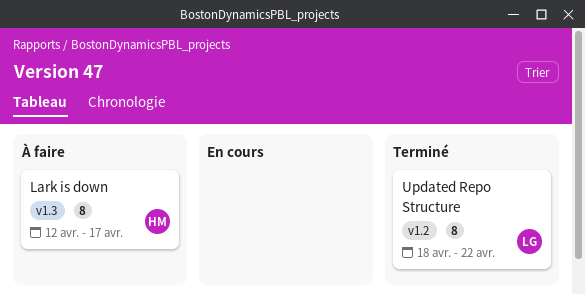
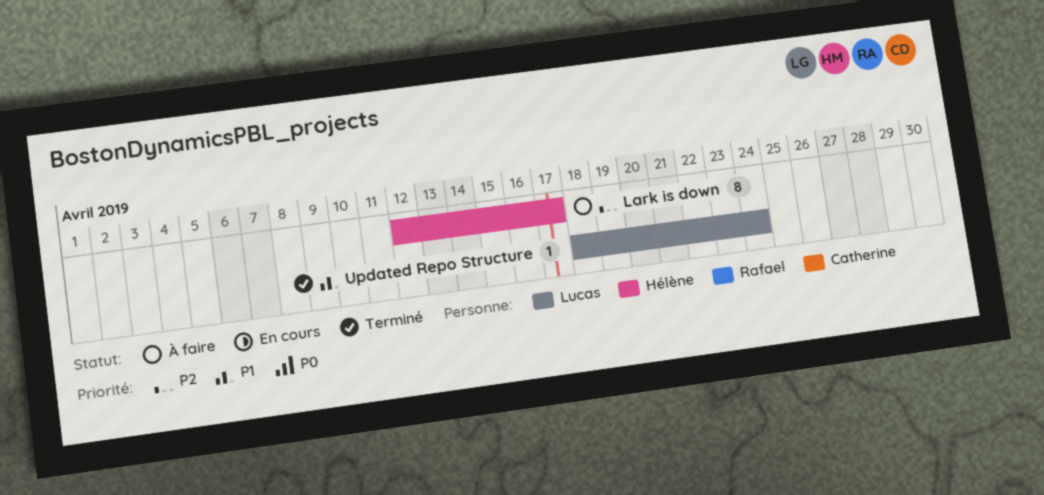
Updated Repo Structure, estimate: 8 -> 1
Updated Repo Structure, due: Apr 22 -> Apr 24

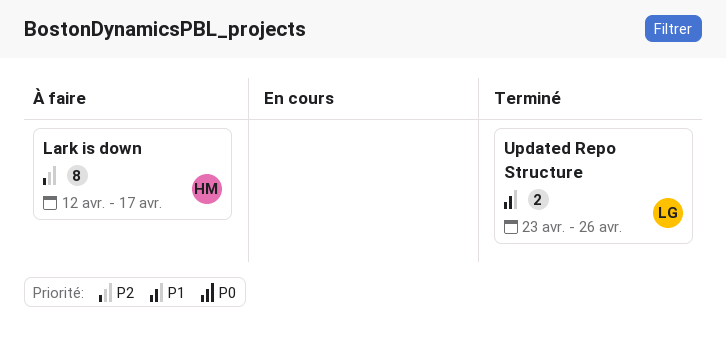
Updated Repo Structure, estimate: 1 -> 2
Updated Repo Structure, start: Apr 18 -> Apr 23
Updated Repo Structure, due: Apr 24 -> Apr 26

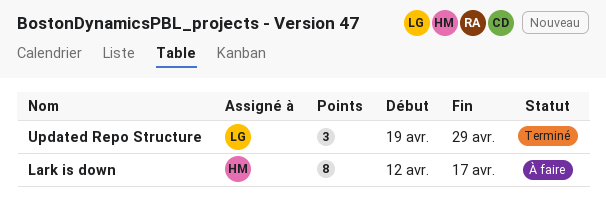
Updated Repo Structure, estimate: 2 -> 3
Updated Repo Structure, start: Apr 23 -> Apr 19
Updated Repo Structure, due: Apr 26 -> Apr 29

